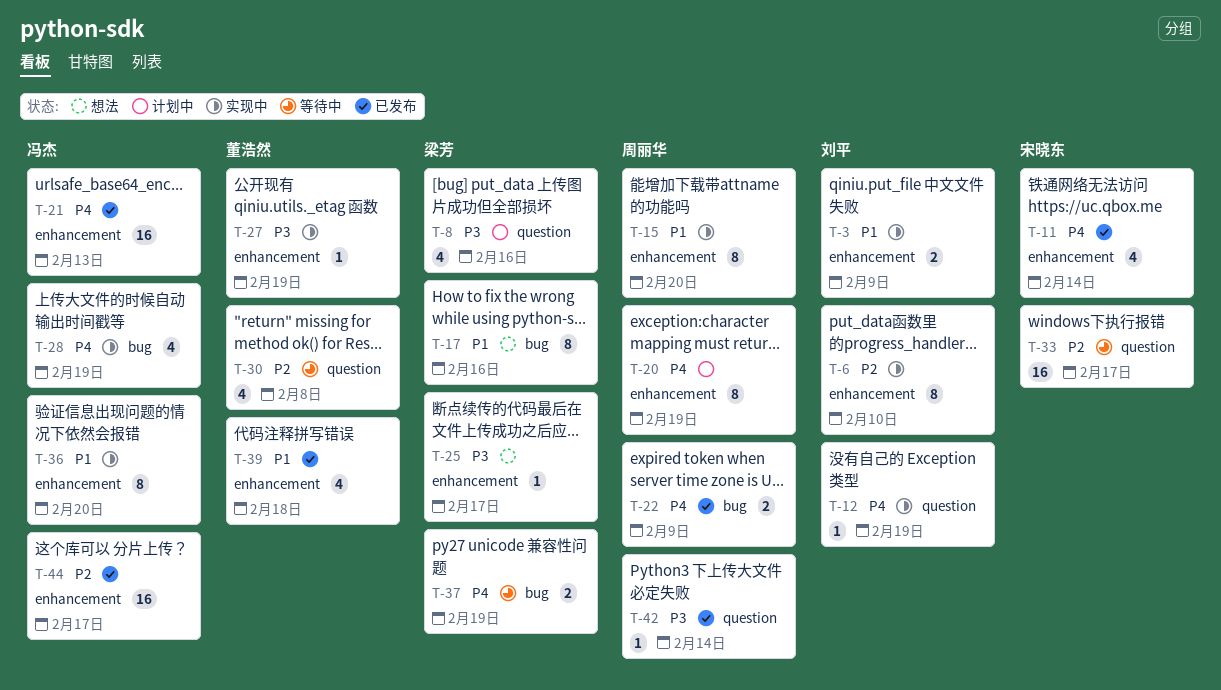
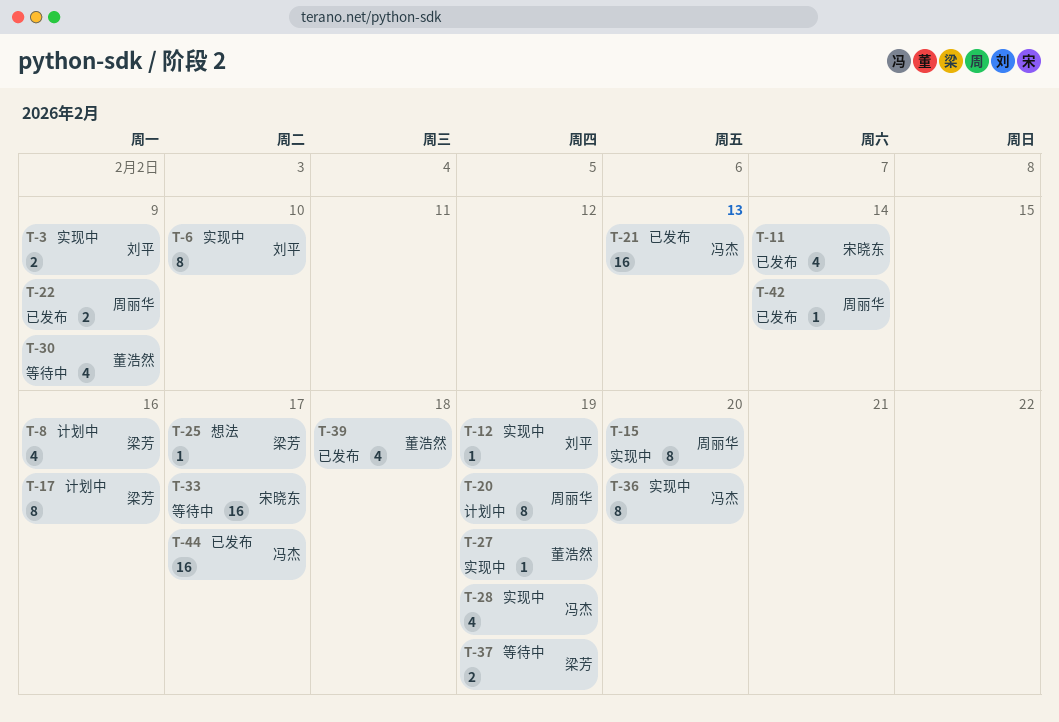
T-17, status: 想法 -> 计划中
T-30, due: Feb 8 -> Feb 9

